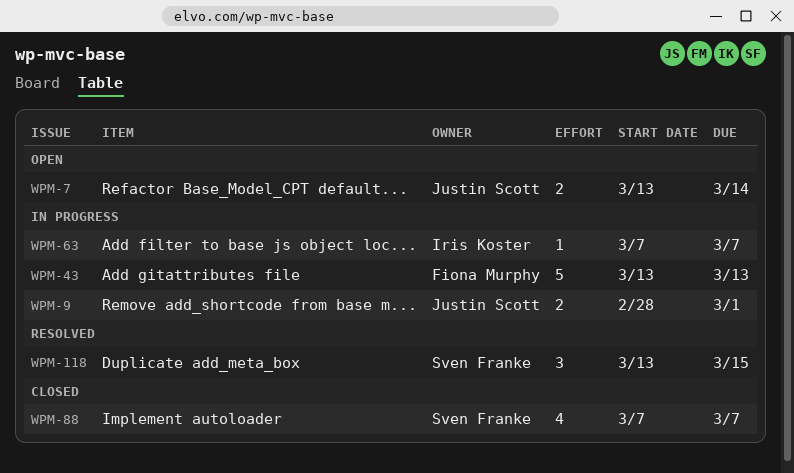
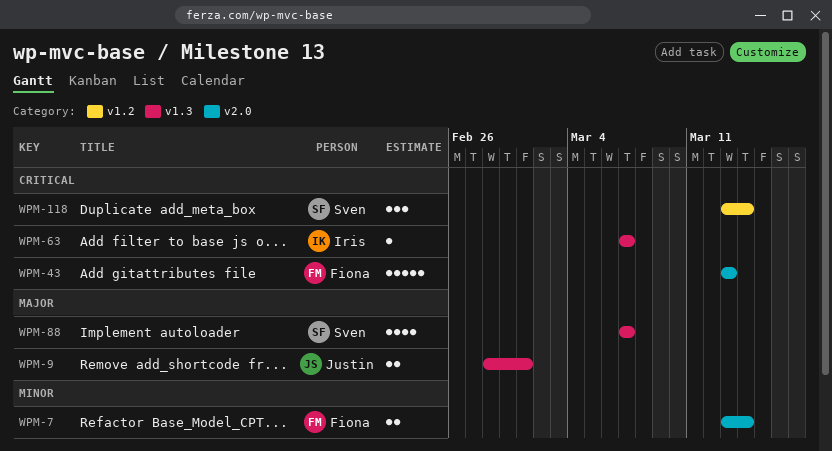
WPM-7, owner: Justin Scott -> Fiona Murphy
WPM-118, due: Mar 15 -> Mar 14

